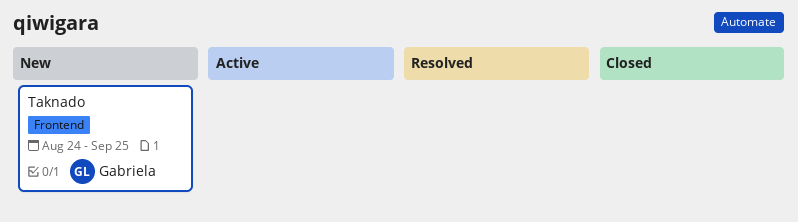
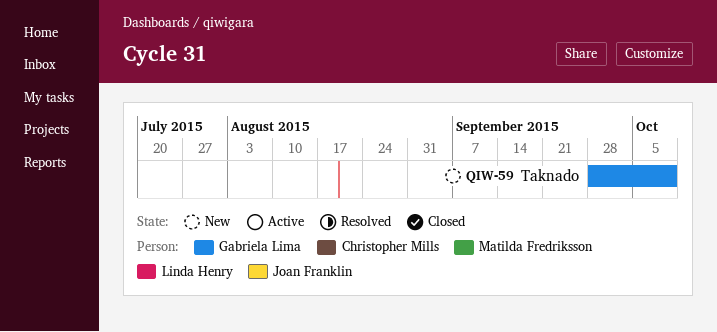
Taknado, start: Aug 24 -> Sep 28
Taknado, due: Sep 25 -> Oct 9

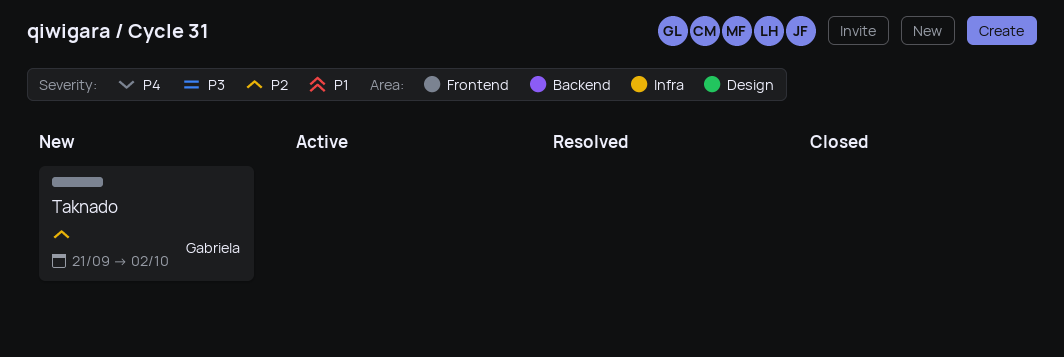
Taknado, start: Sep 28 -> Sep 21
Taknado, due: Oct 9 -> Oct 2

